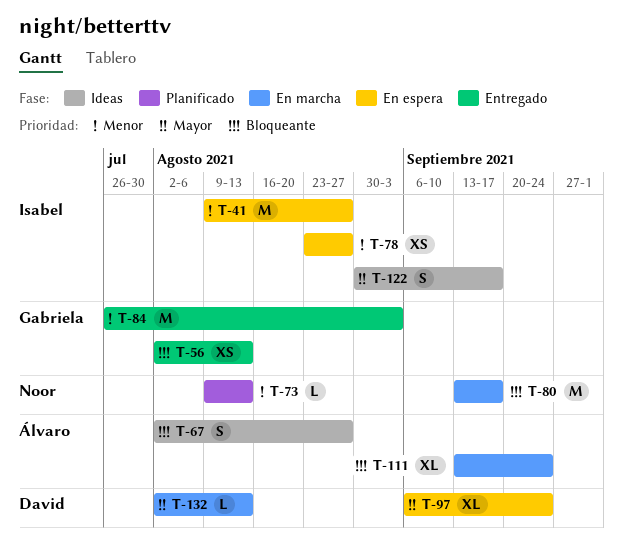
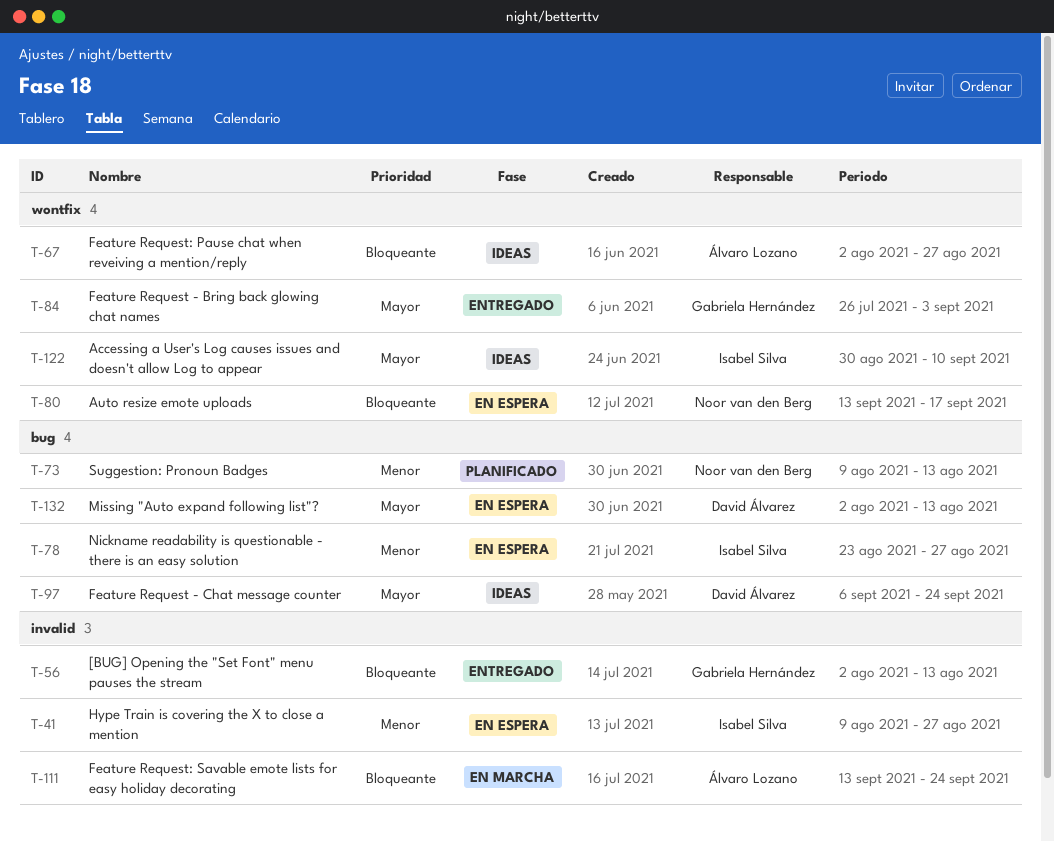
T-80, status: En marcha -> En espera
T-84, priority: Menor -> Mayor
T-97, status: En espera -> Ideas
T-122, due: Sep 17 -> Sep 10
T-132, status: En marcha -> En espera

